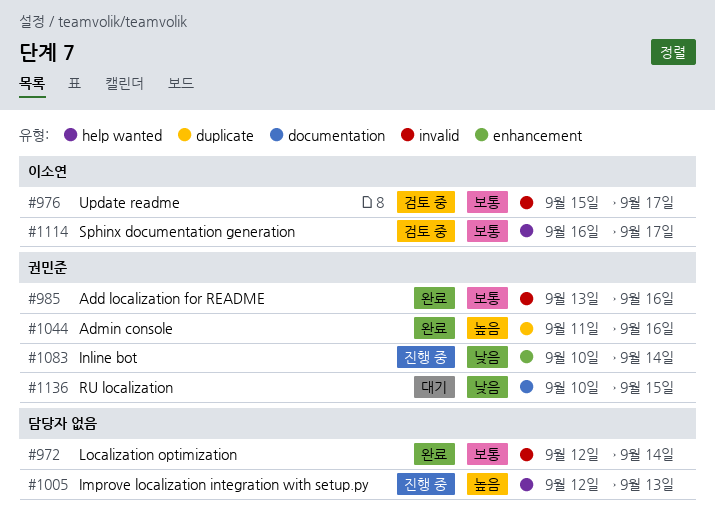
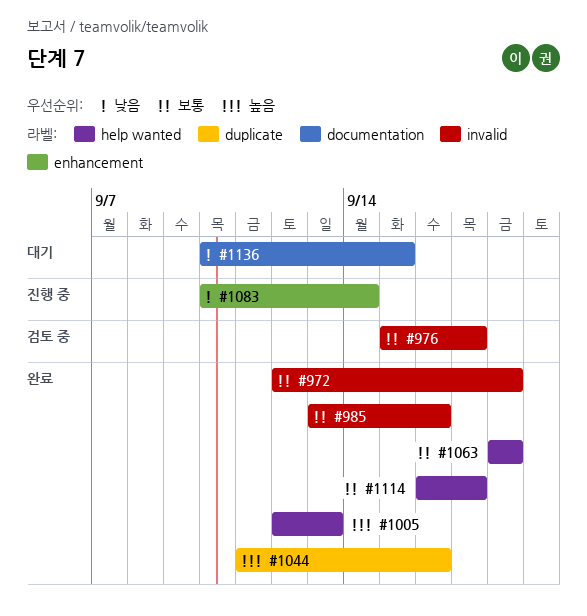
#972, due: Sep 14 -> Sep 18
#1005, status: 진행 중 -> 완료
#1063: none -> present
#1114, status: 검토 중 -> 완료

